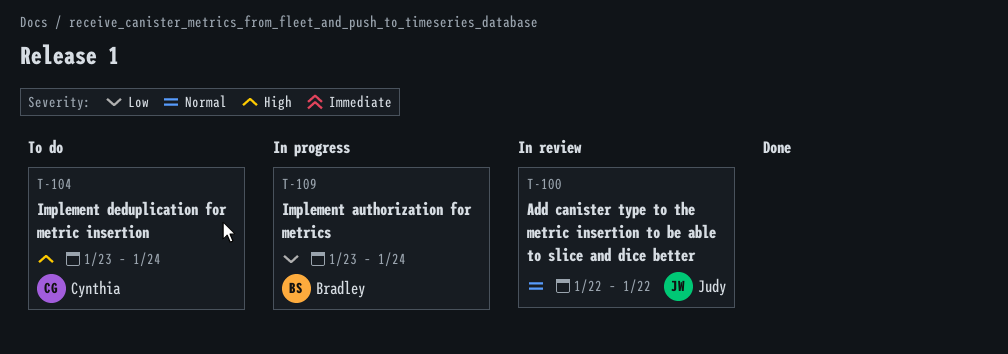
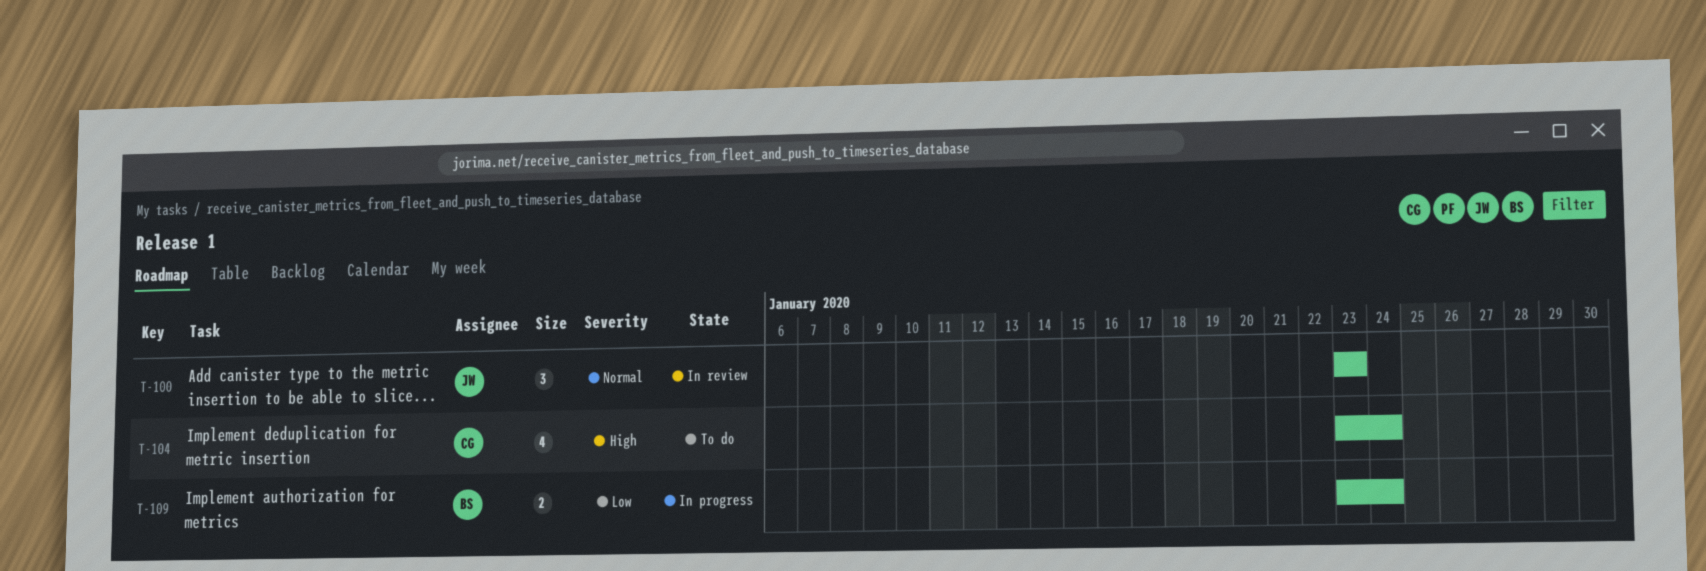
T-100, start: Jan 22 -> Jan 23
T-100, due: Jan 22 -> Jan 23

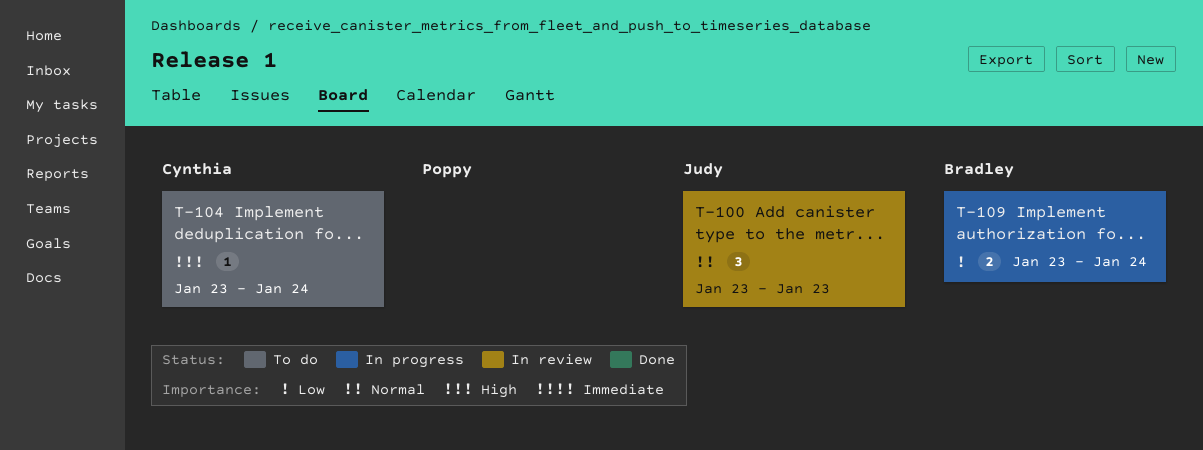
T-104, estimate: 4 -> 1

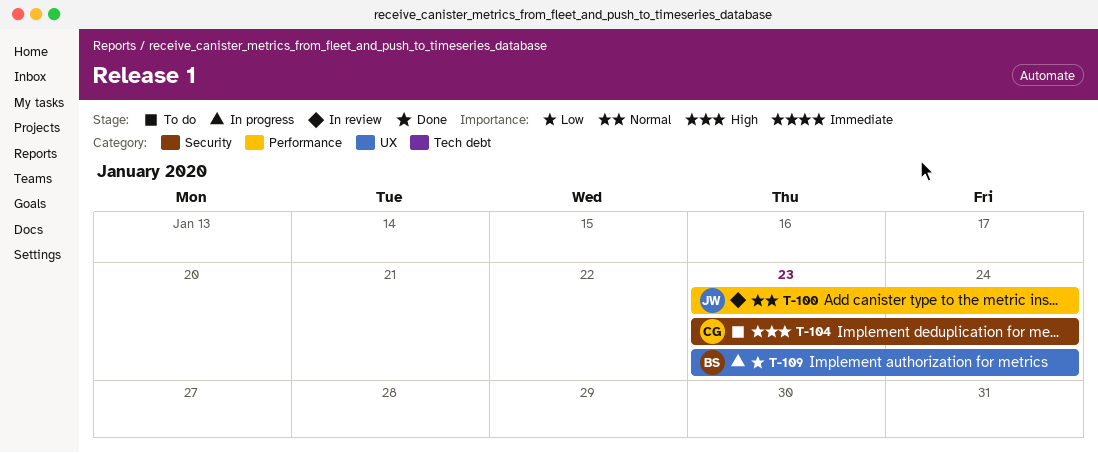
T-100, due: Jan 23 -> Jan 24

